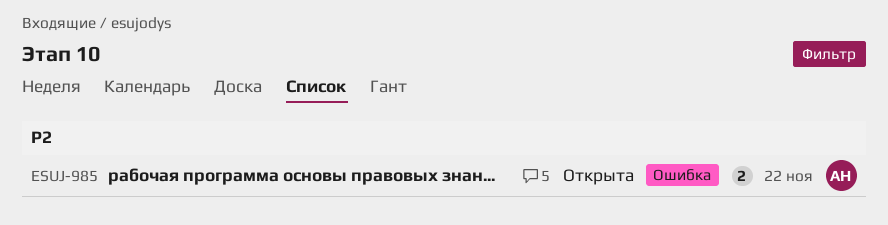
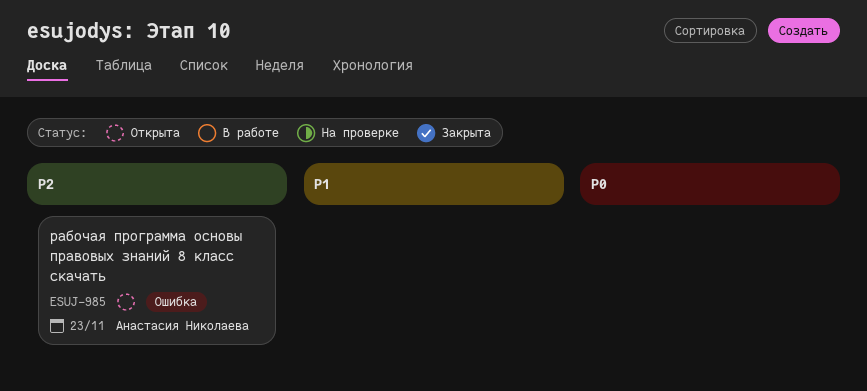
ESUJ-985, due: Nov 22 -> Nov 23

